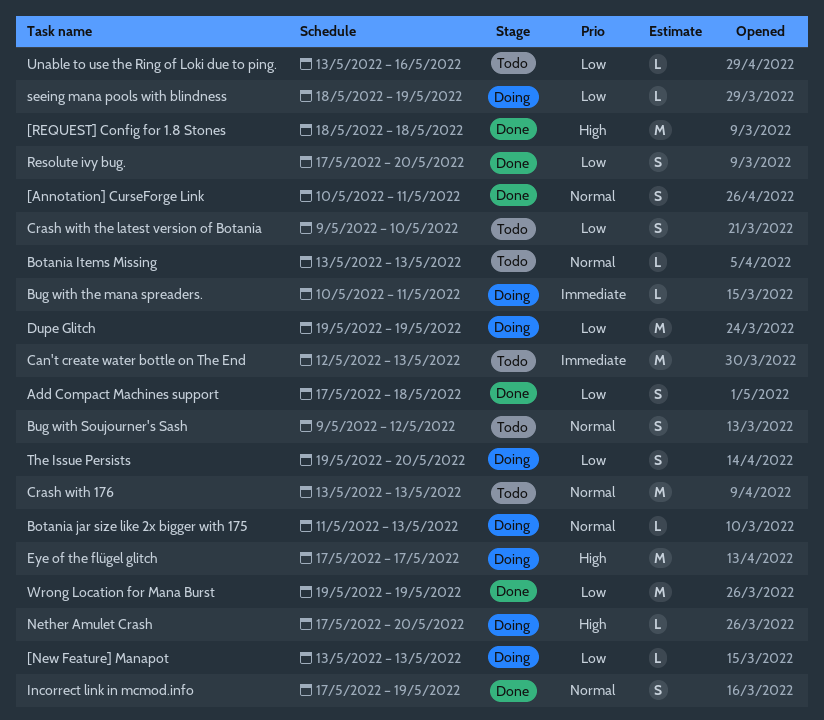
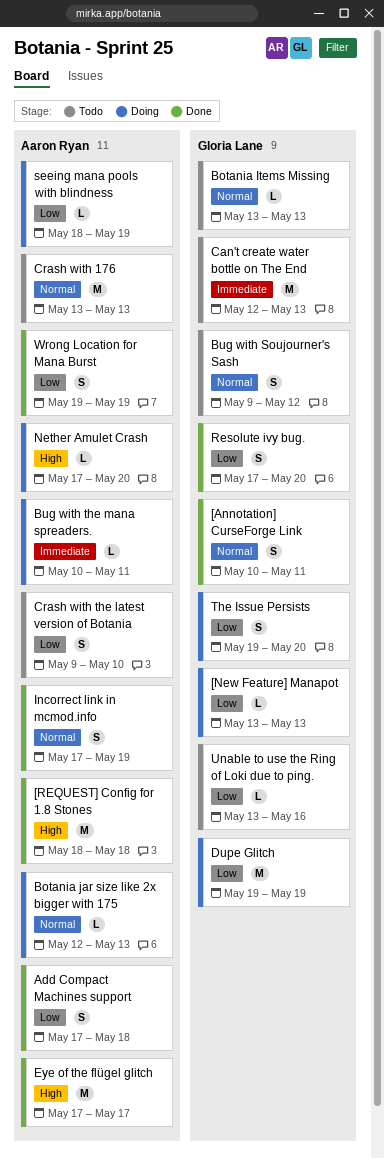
Botania jar size like 2x bigger with 175, start: May 11 -> May 12
Eye of the flügel glitch, status: Doing -> Done
Wrong Location for Mana Burst, estimate: M -> S

